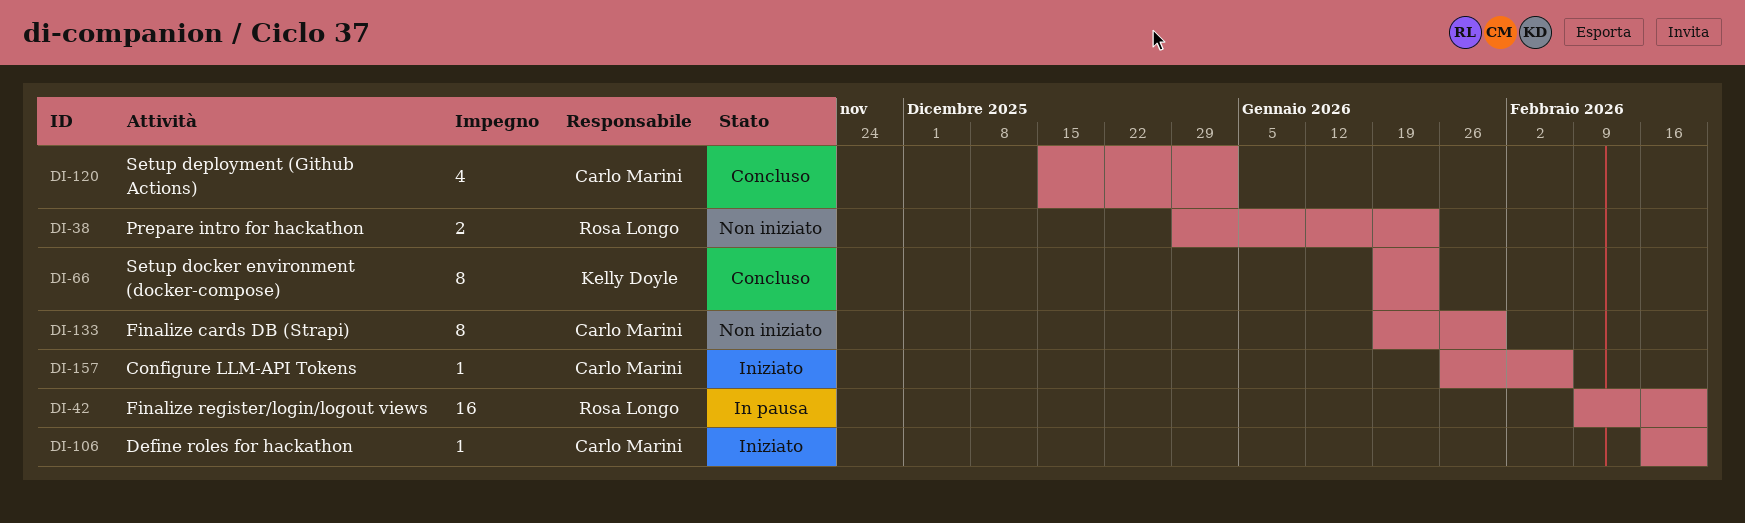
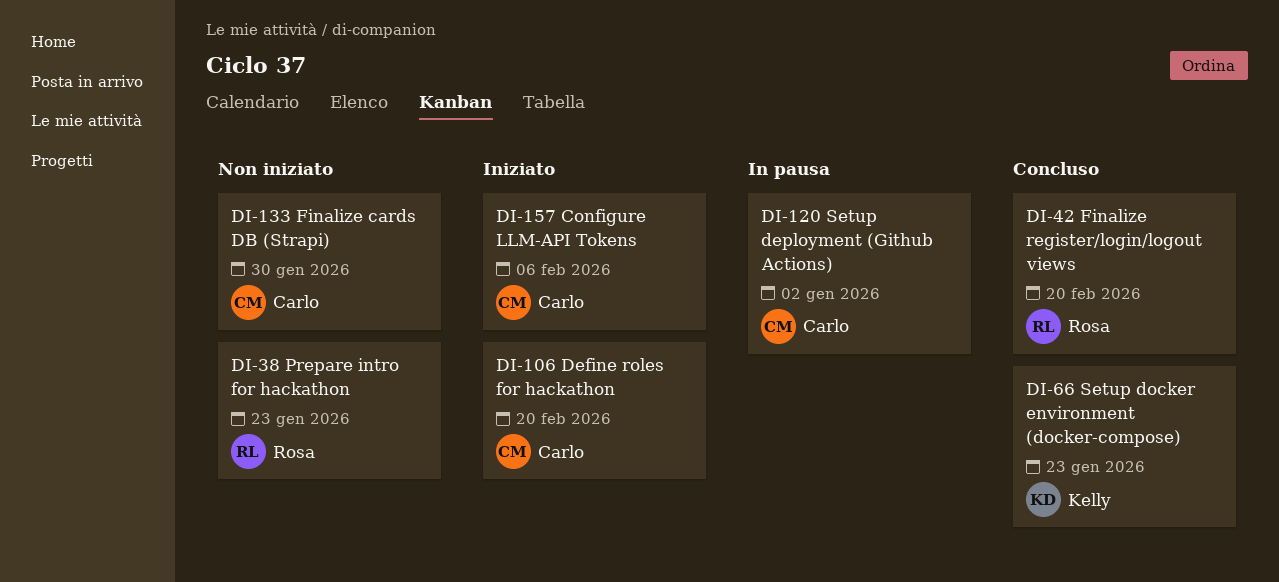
DI-42, status: In pausa -> Concluso
DI-120, status: Concluso -> In pausa

